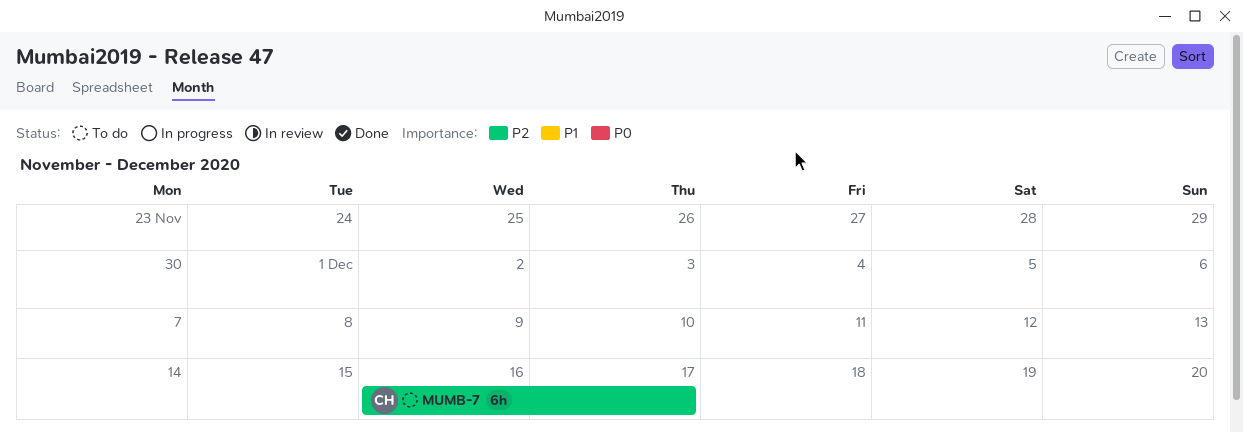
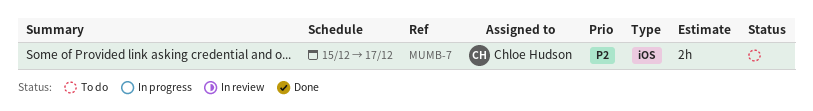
MUMB-7, estimate: 6h -> 2h
MUMB-7, start: Dec 16 -> Dec 15

